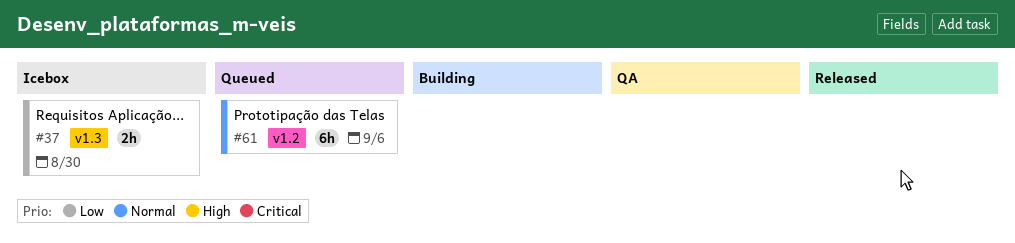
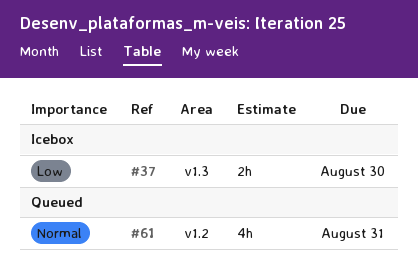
#61, estimate: 6h -> 4h
#61, due: Sep 6 -> Aug 31

